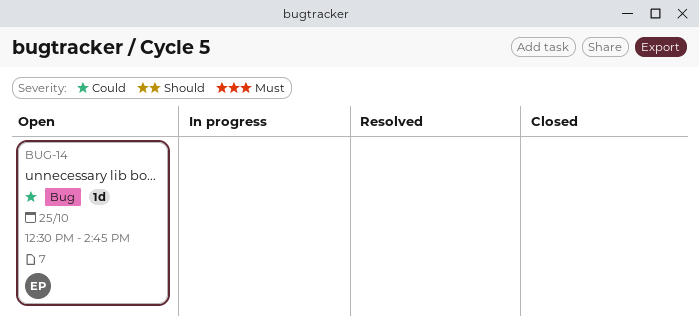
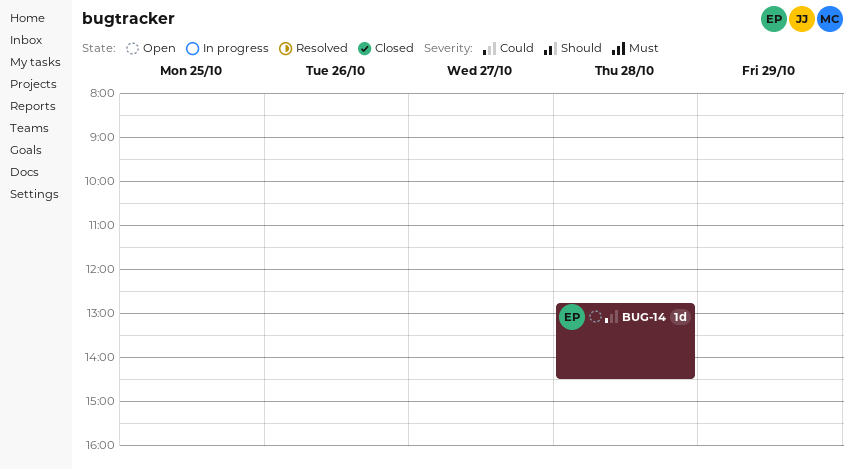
BUG-14, day: Oct 25 -> Oct 28
BUG-14, begins: 12:30 -> 12:45
BUG-14, ends: 14:45 -> 14:30

